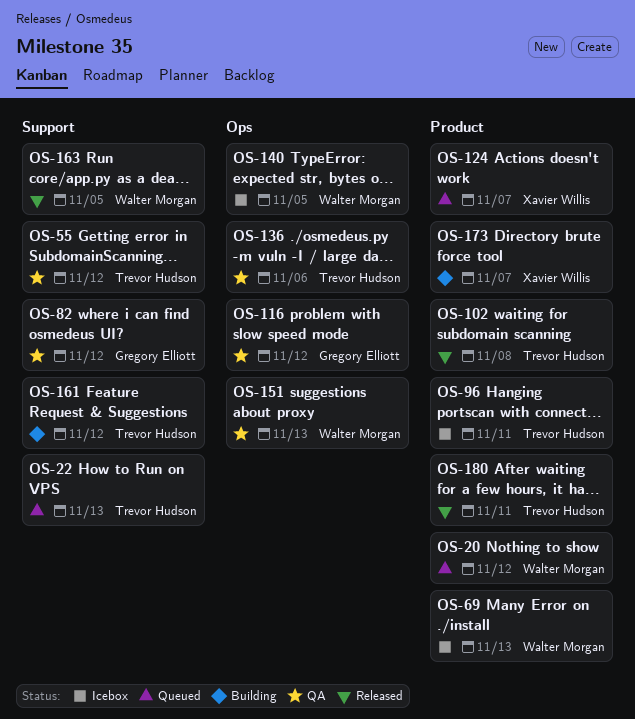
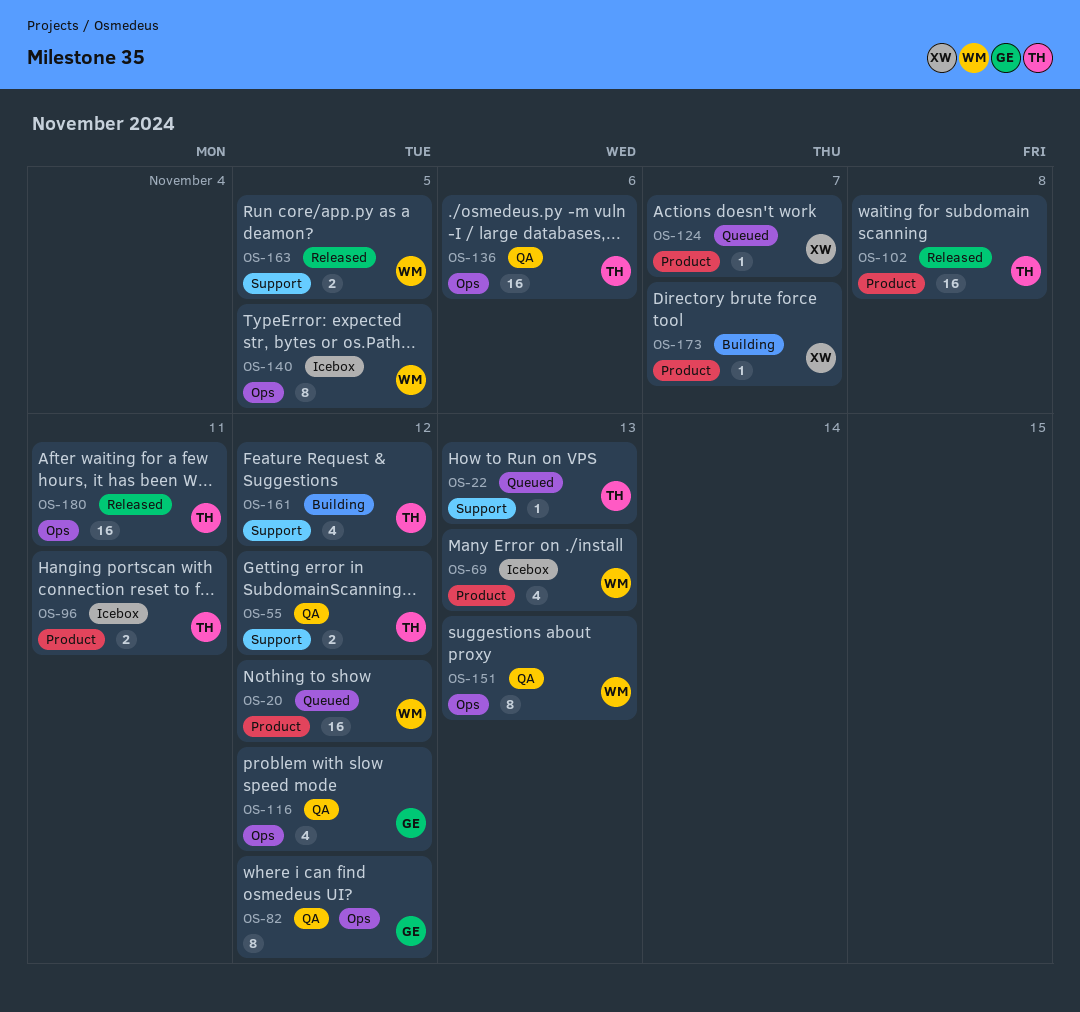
OS-82, label: Support -> Ops
OS-180, label: Product -> Ops

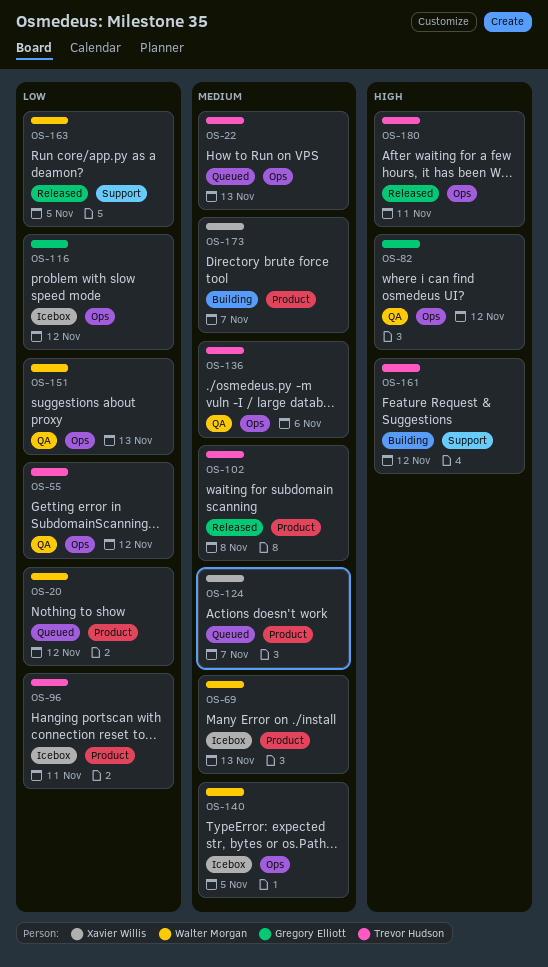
OS-22, label: Support -> Ops
OS-55, label: Support -> Ops
OS-116, status: QA -> Icebox

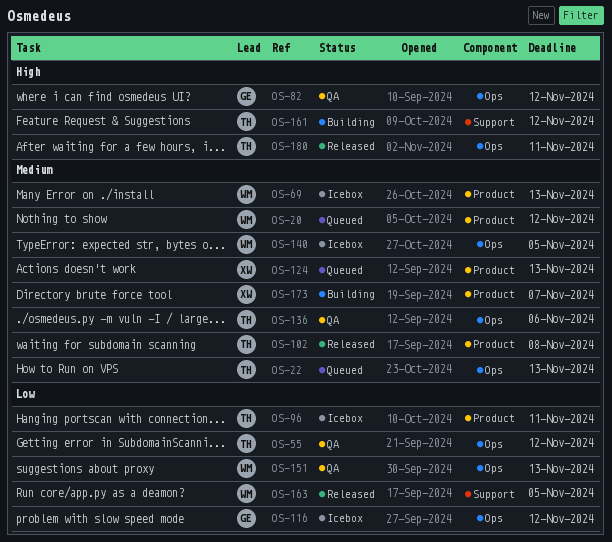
OS-20, priority: Low -> Medium
OS-124, due: Nov 7 -> Nov 13

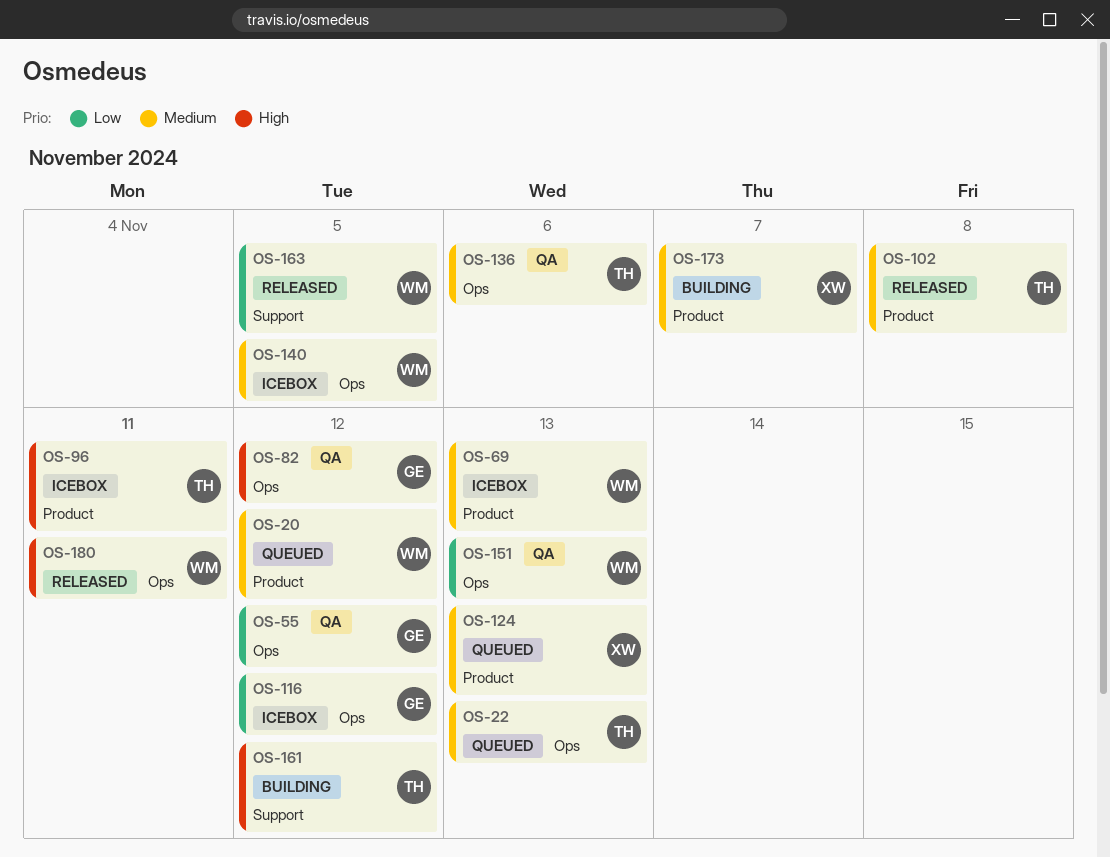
OS-55, owner: TH -> GE
OS-96, priority: Low -> High
OS-180, owner: TH -> WM

